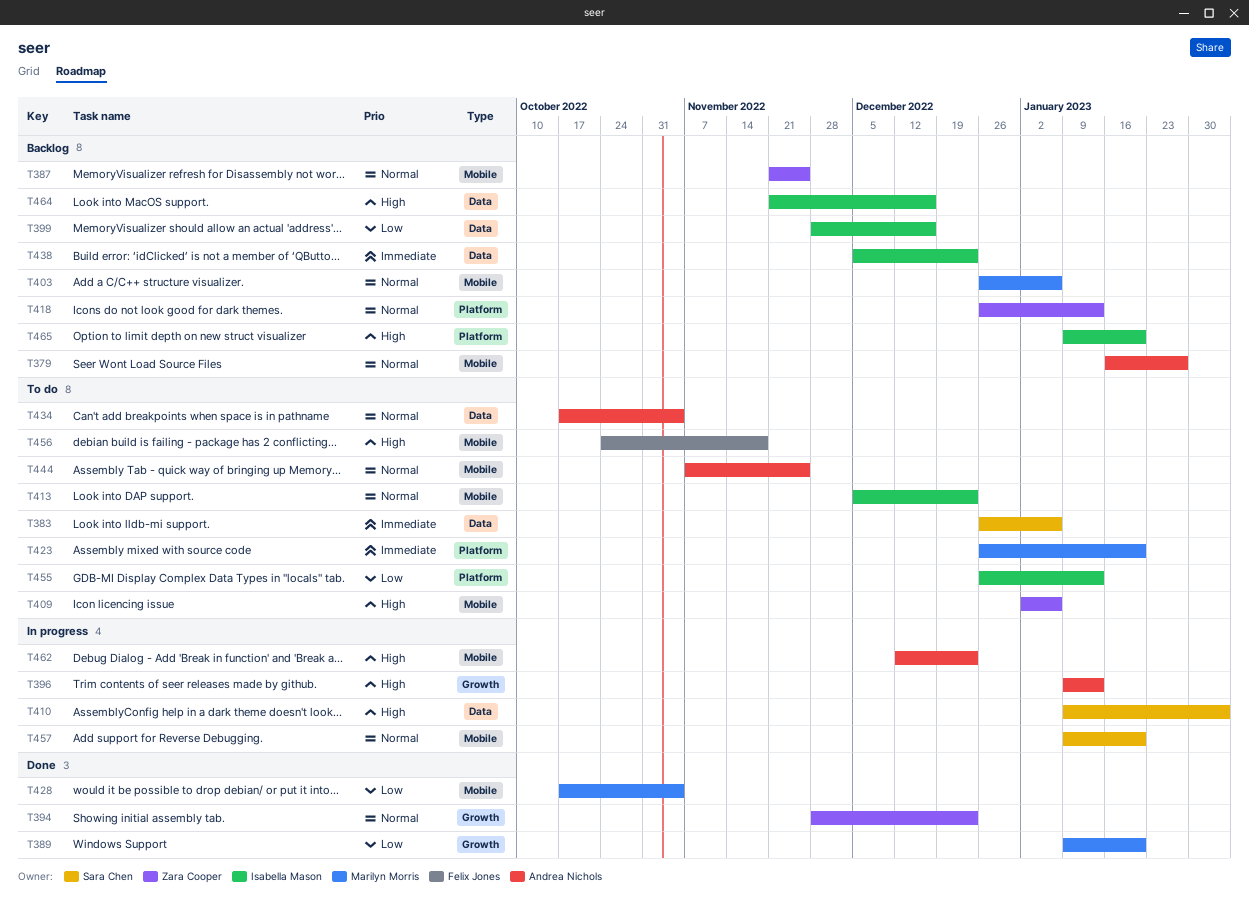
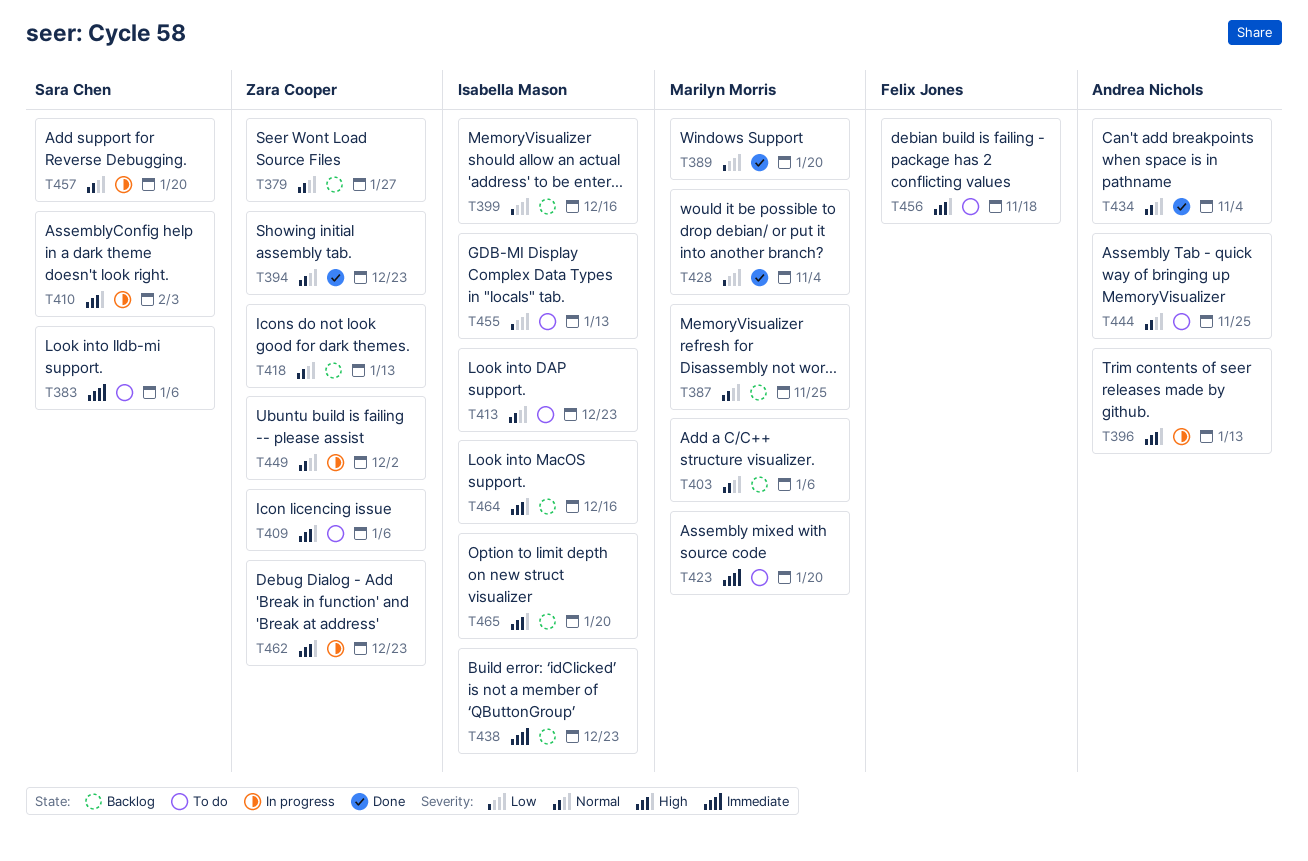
T379, owner: Andrea Nichols -> Zara Cooper
T387, owner: Zara Cooper -> Marilyn Morris
T434, status: To do -> Done
T449: none -> present
T462, owner: Andrea Nichols -> Zara Cooper

